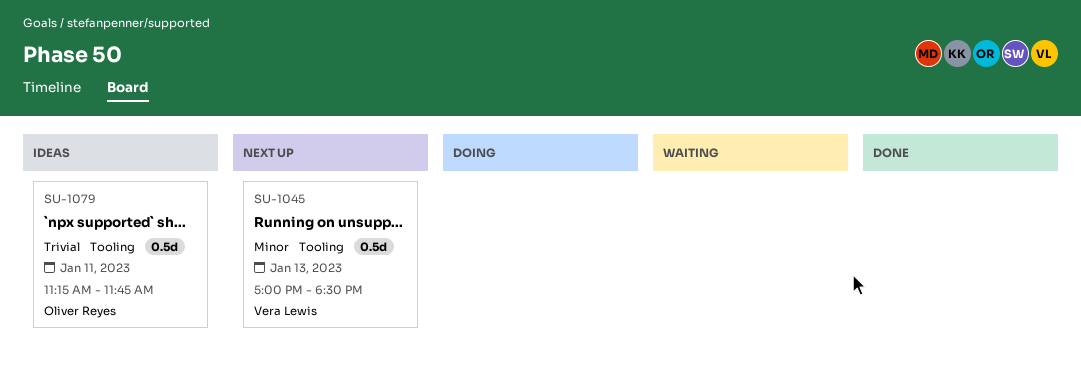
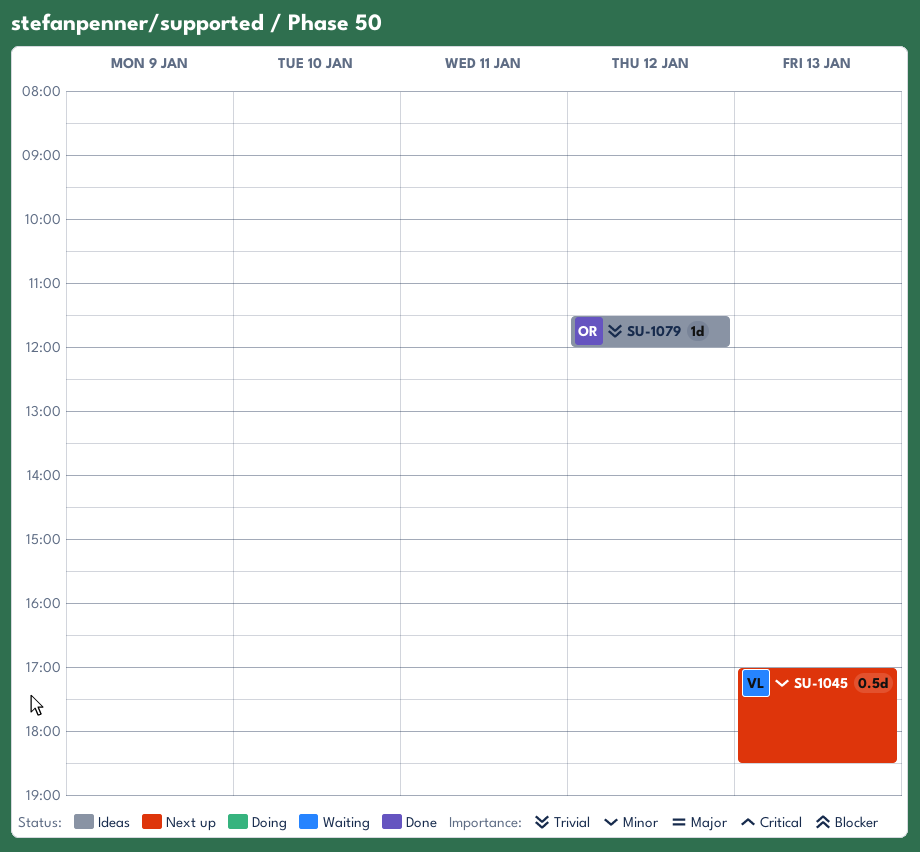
SU-1079, estimate: 0.5d -> 1d
SU-1079, day: Jan 11 -> Jan 12
SU-1079, begins: 11:15 -> 11:30
SU-1079, ends: 11:45 -> 12:00

